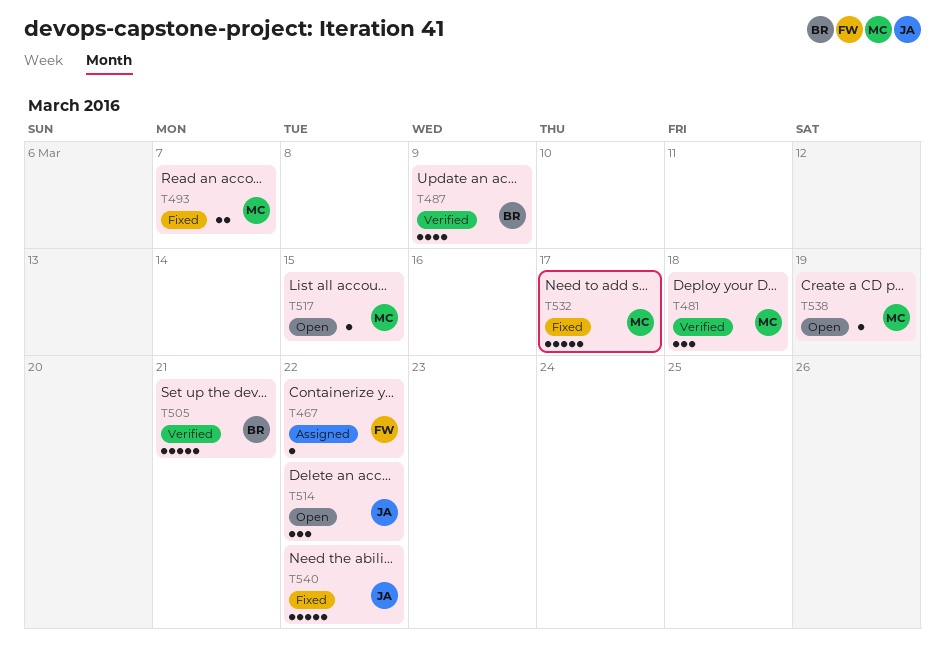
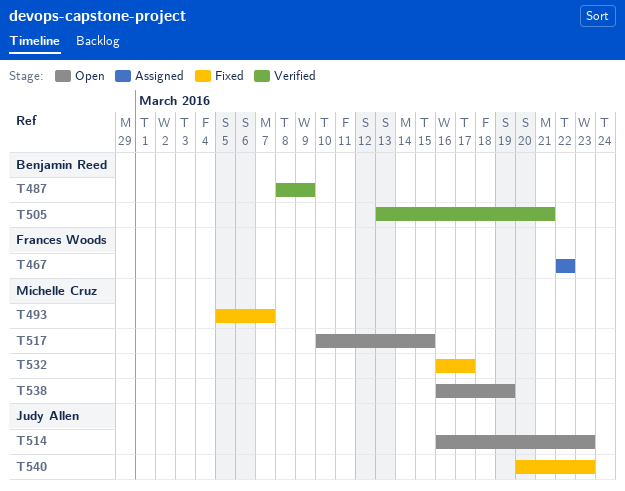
T481: present -> none
T514, due: Mar 22 -> Mar 23
T540, due: Mar 22 -> Mar 23

